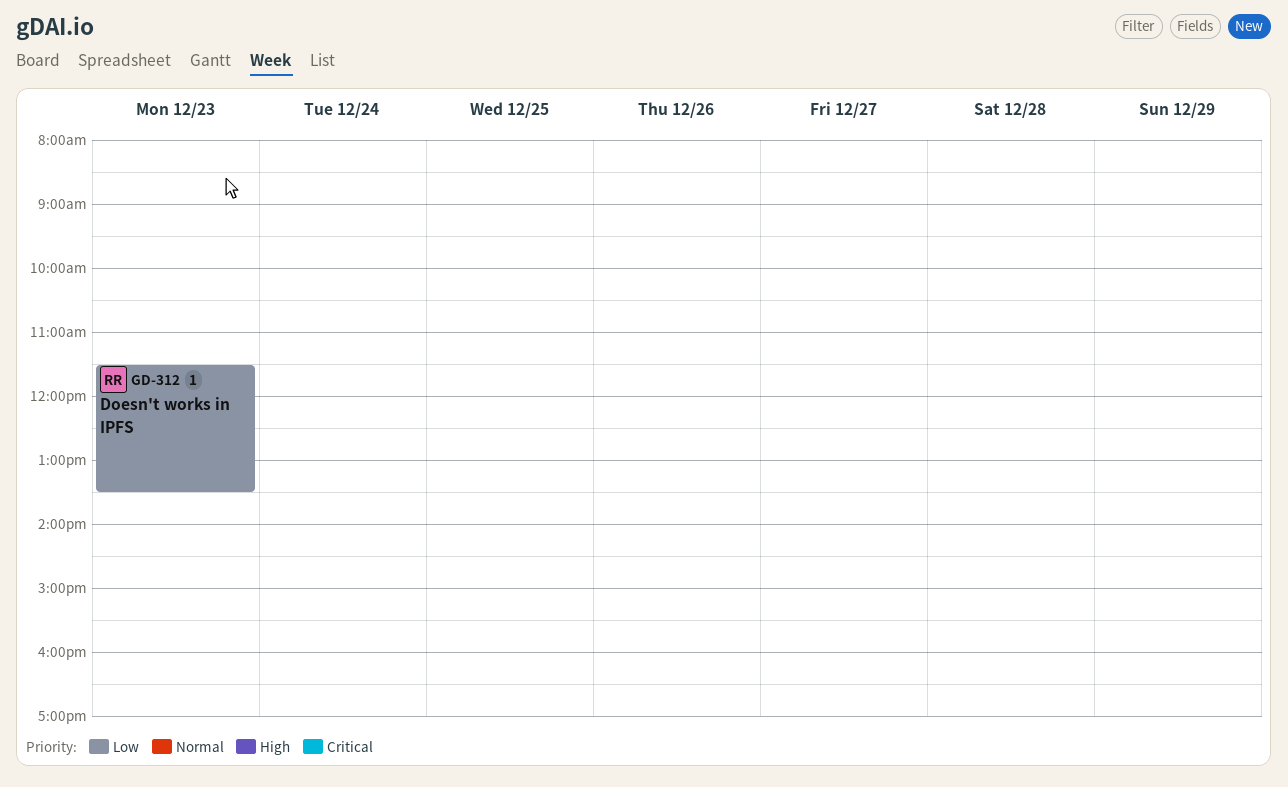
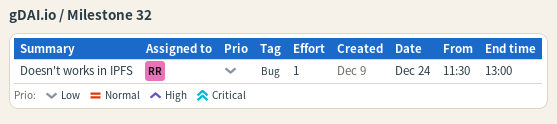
Doesn't works in IPFS, day: Dec 23 -> Dec 24
Doesn't works in IPFS, ends: 13:30 -> 13:00

